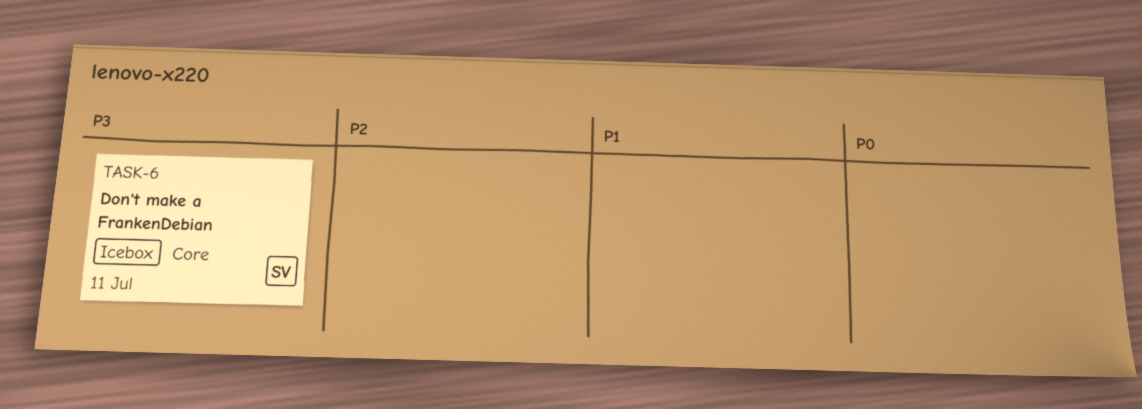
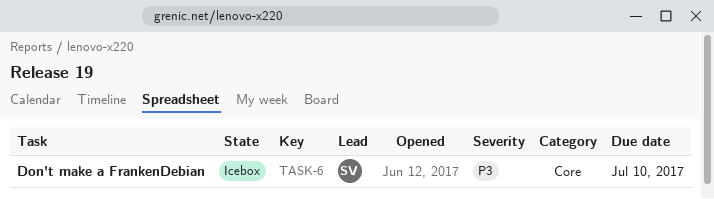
TASK-6, due: Jul 11 -> Jul 10

